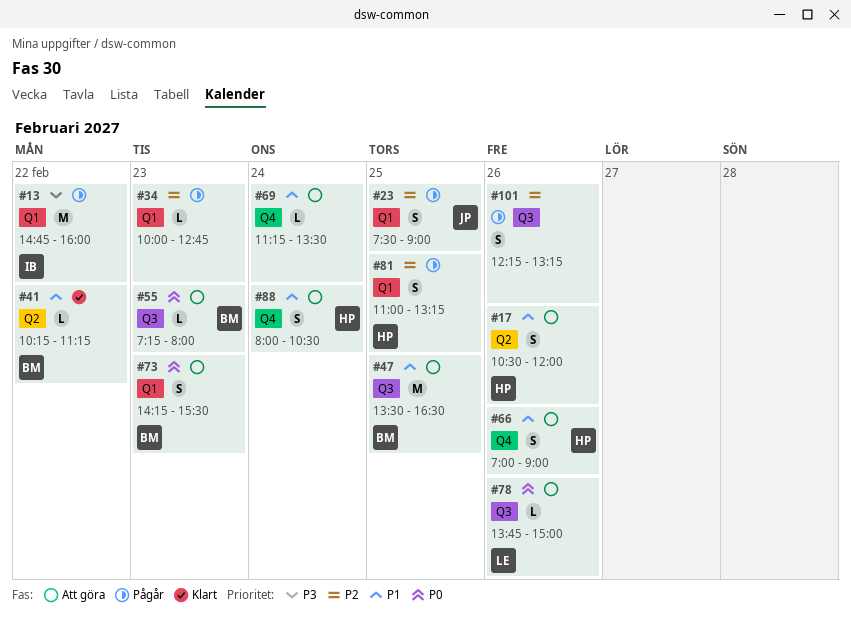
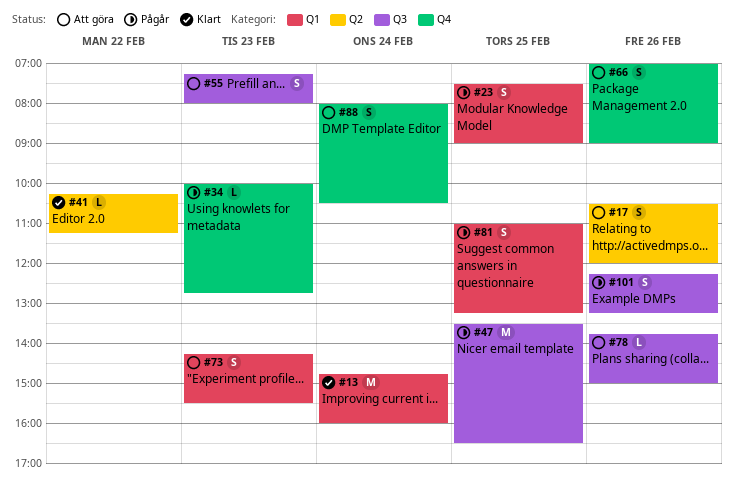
#13, status: Pågår -> Klart
#13, day: Feb 22 -> Feb 24
#34, label: Q1 -> Q4
#47, status: Att göra -> Pågår
#55, estimate: L -> S
#69: present -> none

